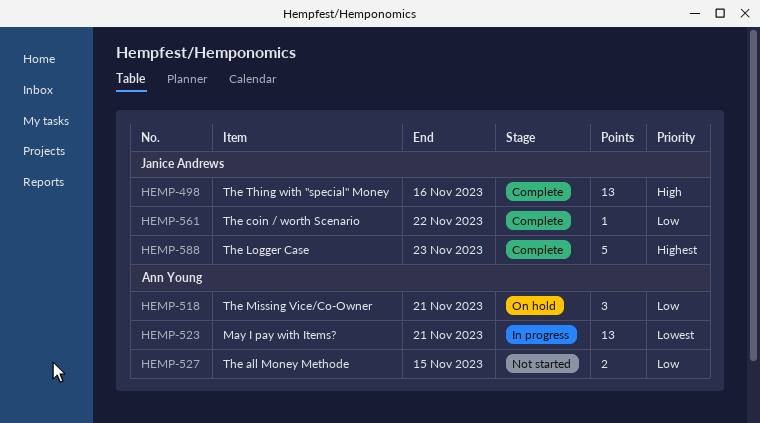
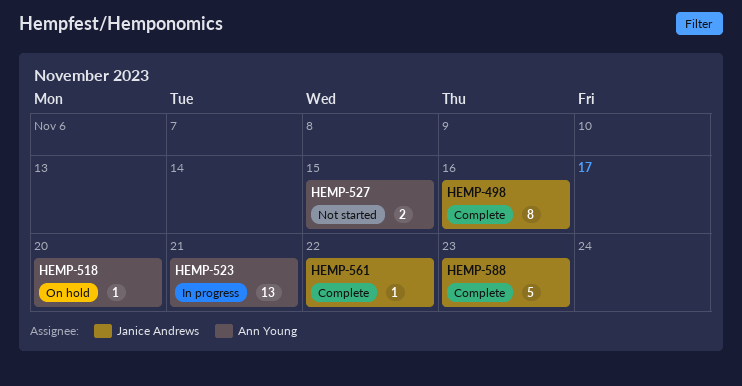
HEMP-498, estimate: 13 -> 8
HEMP-518, estimate: 3 -> 1
HEMP-518, due: Nov 21 -> Nov 20

